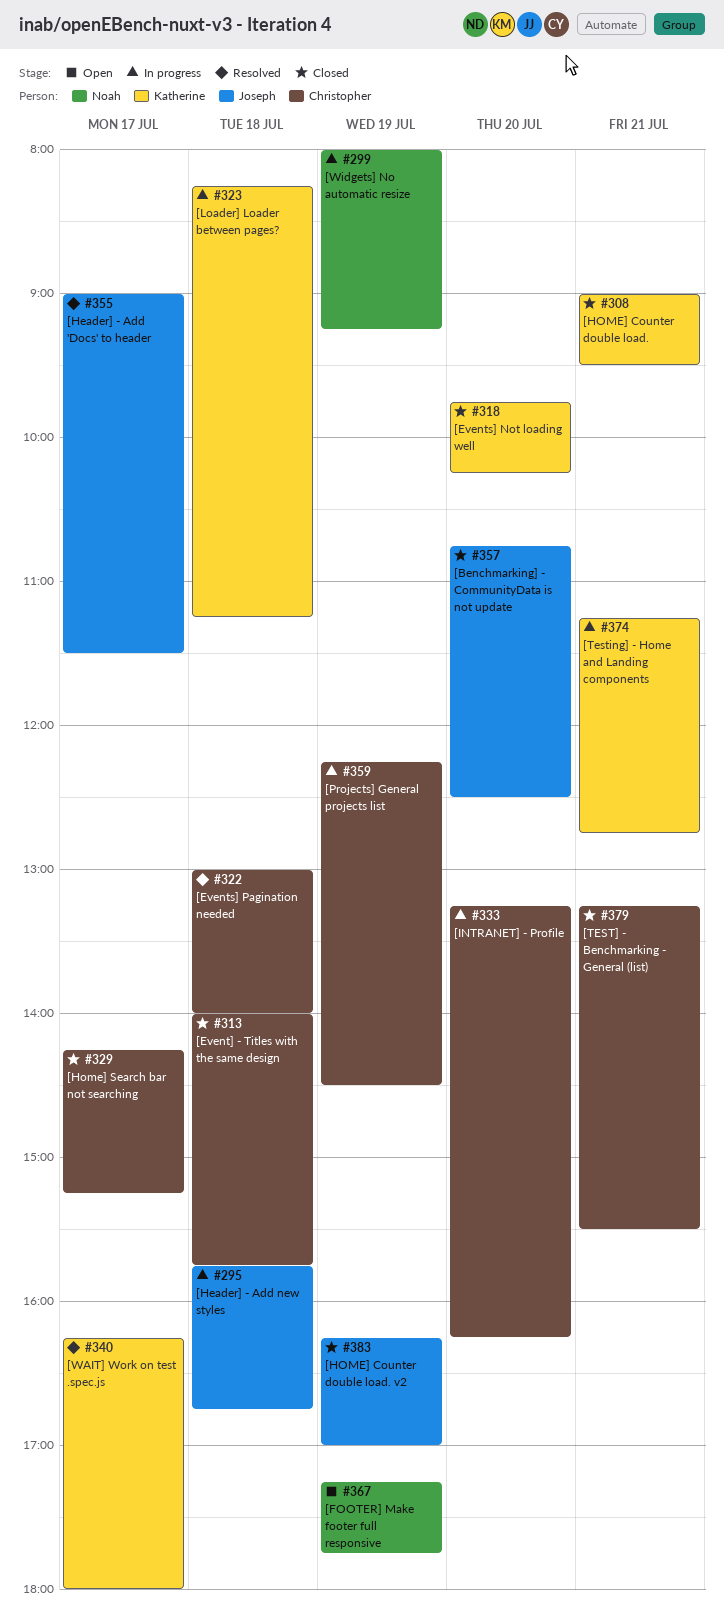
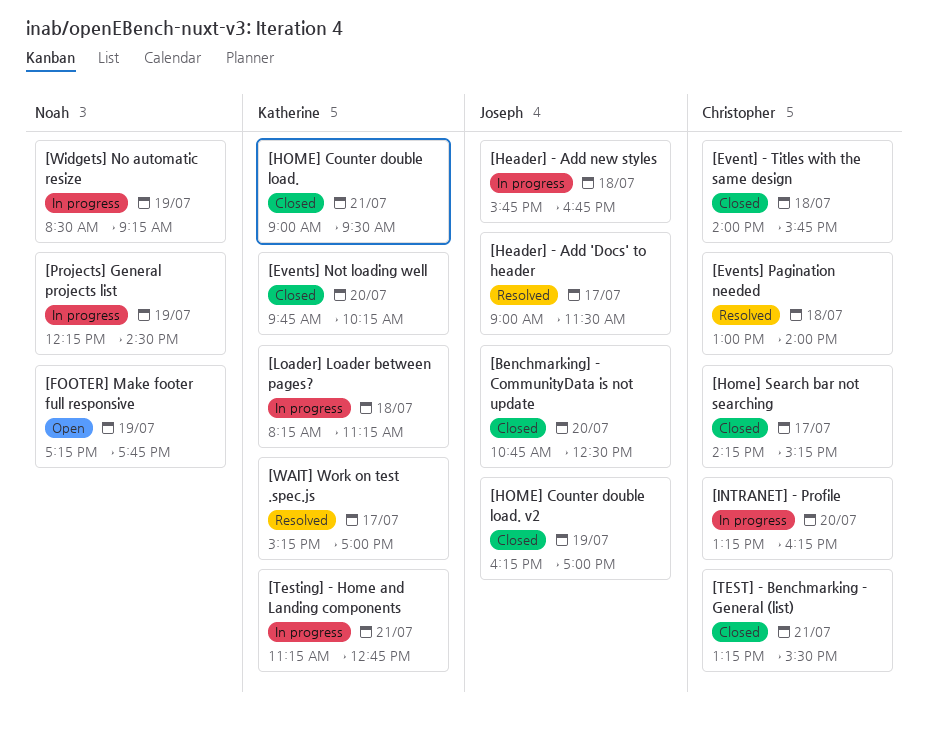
[Projects] General projects list, owner: Christopher -> Noah
[WAIT] Work on test .spec.js, begins: 16:15 -> 15:15
[WAIT] Work on test .spec.js, ends: 18:00 -> 17:00
[Widgets] No automatic resize, begins: 08:00 -> 08:30

